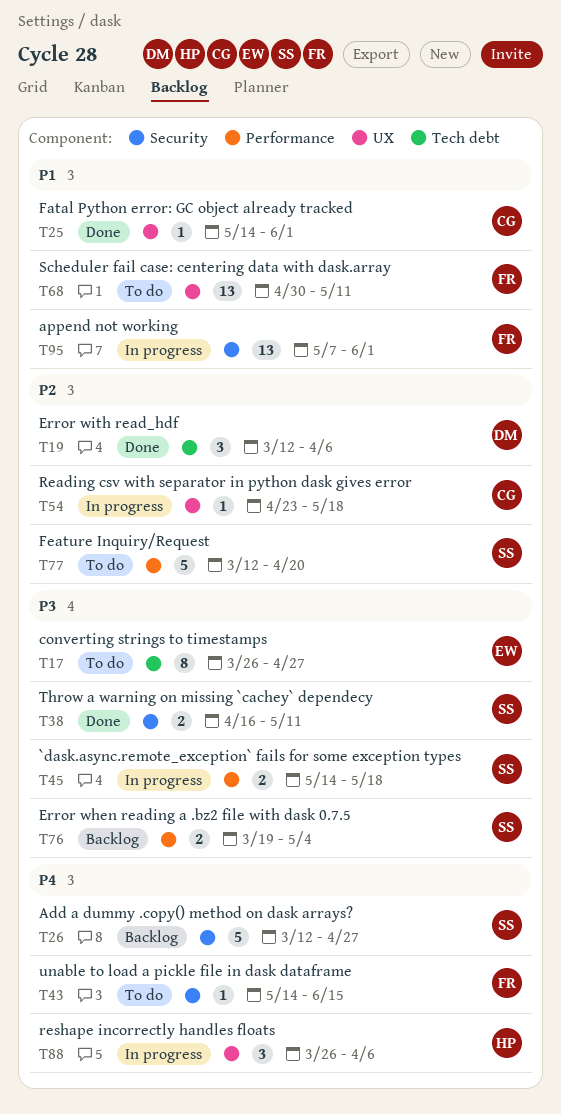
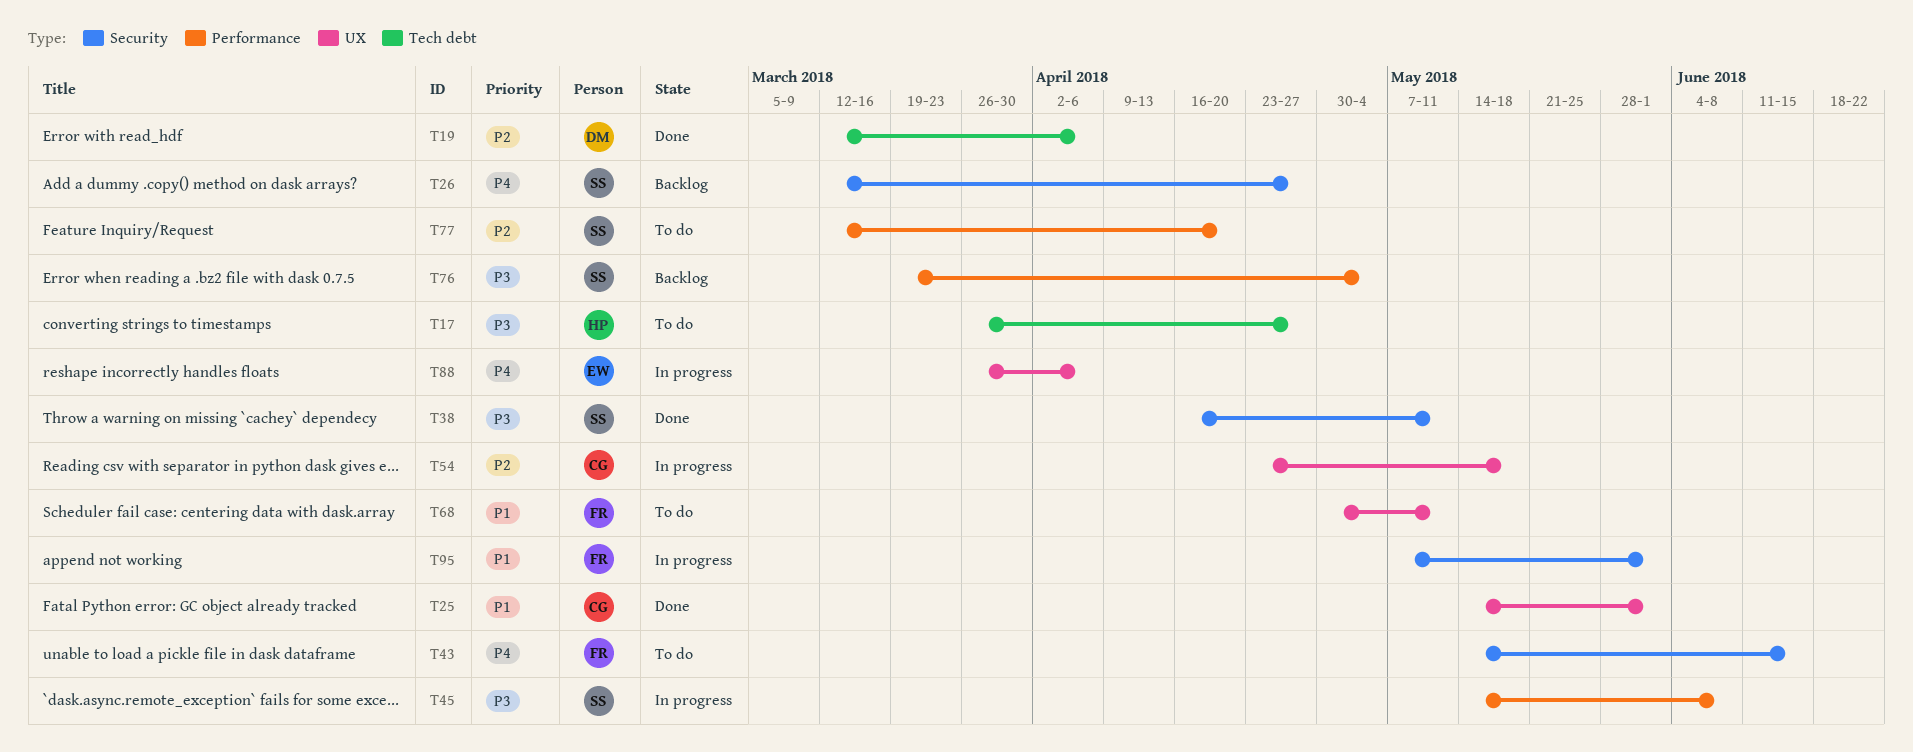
T17, owner: EW -> HP
T45, due: May 18 -> Jun 8
T88, owner: HP -> EW

